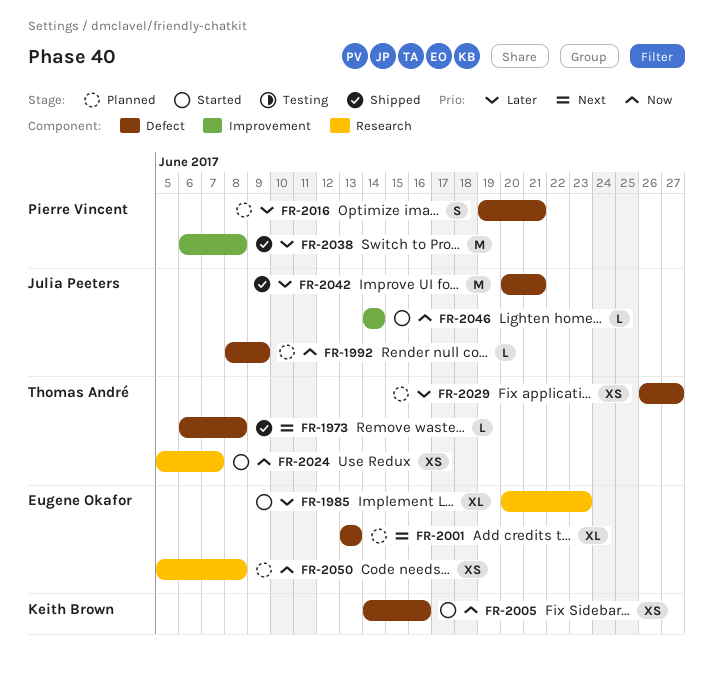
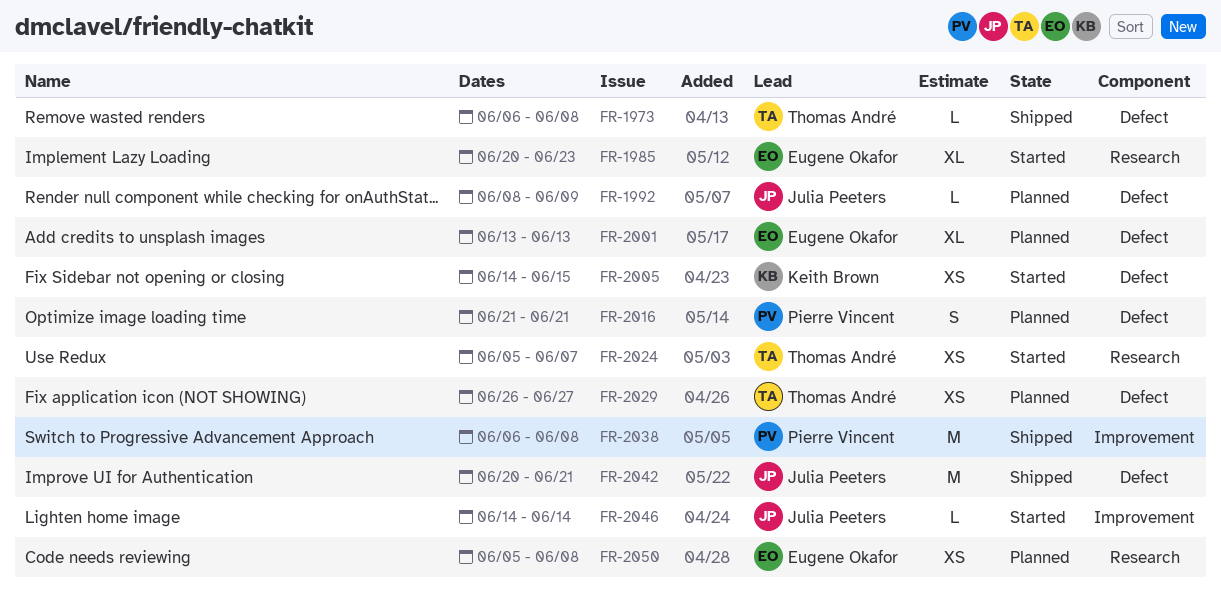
FR-2005, due: Jun 16 -> Jun 15
FR-2016, start: Jun 19 -> Jun 21

